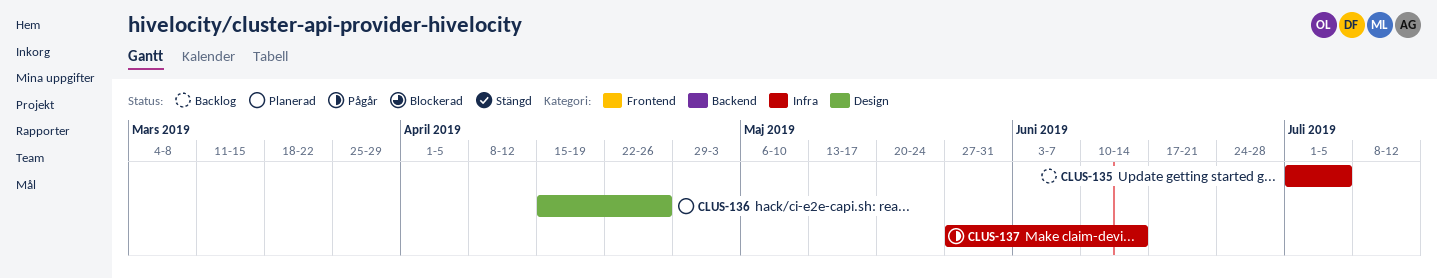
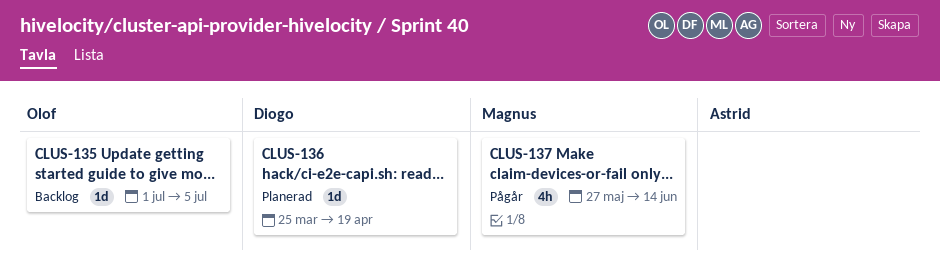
CLUS-136, start: Apr 15 -> Mar 25
CLUS-136, due: Apr 26 -> Apr 19

